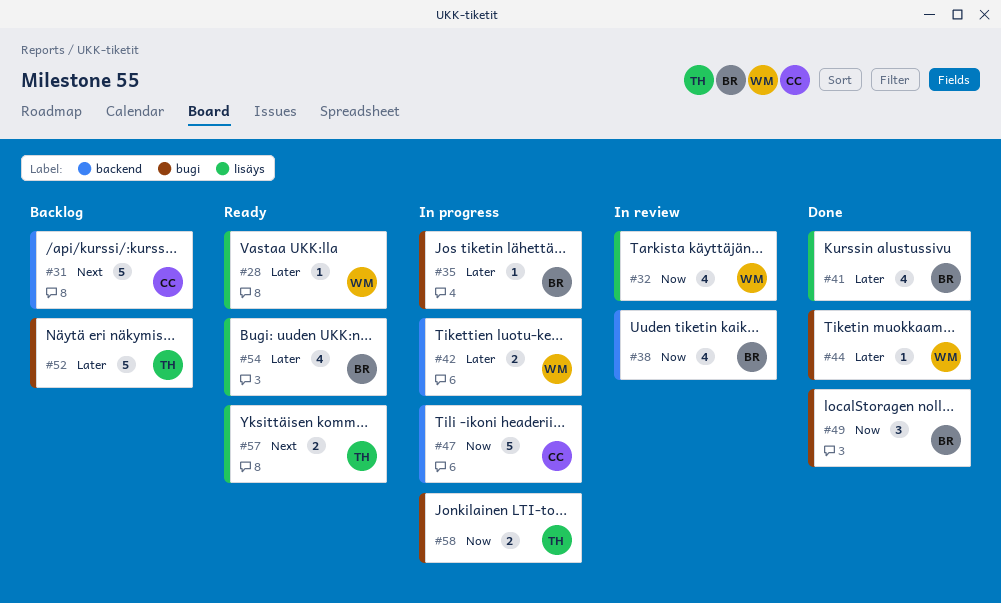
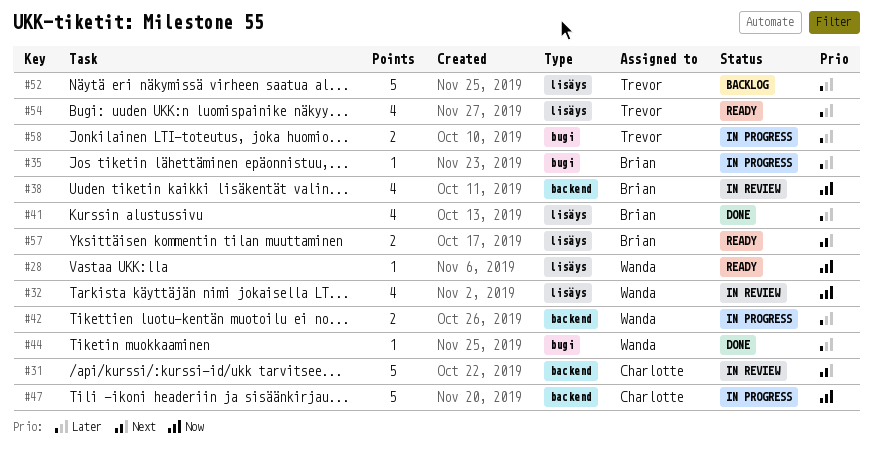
#28, priority: Later -> Now
#31, status: Backlog -> In review
#49: present -> none
#52, label: bugi -> lisäys
#54, owner: Brian -> Trevor
#57, owner: Trevor -> Brian
#58, priority: Now -> Later

